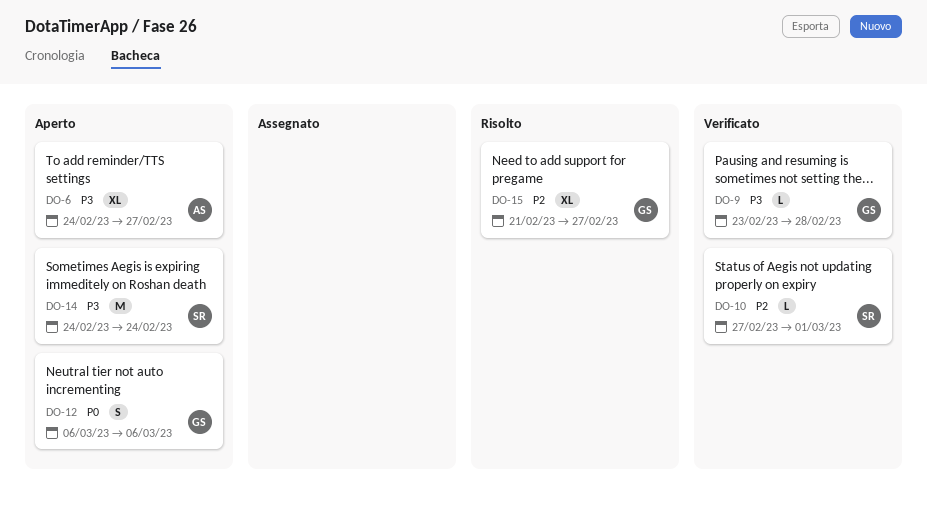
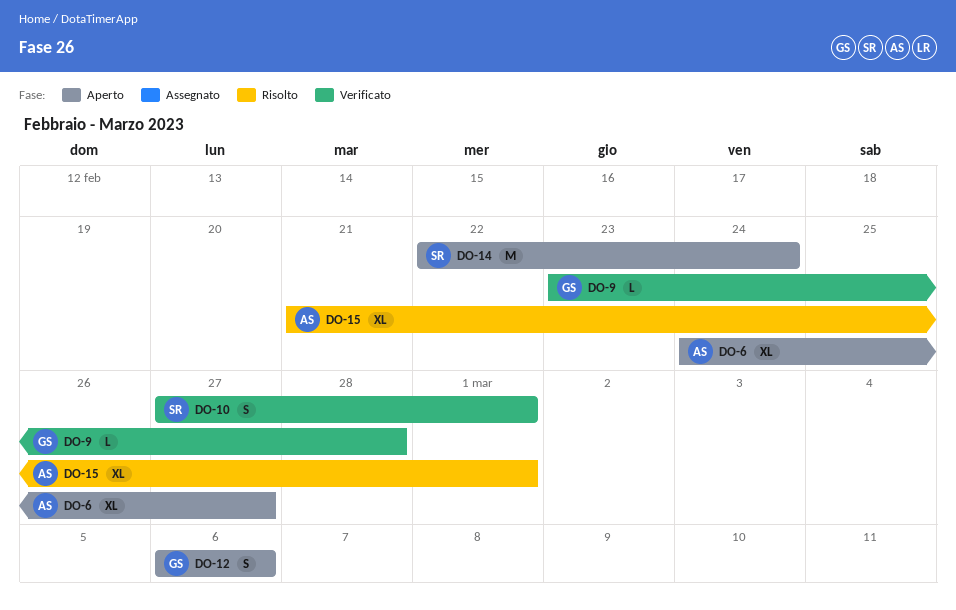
DO-10, estimate: L -> S
DO-14, start: Feb 24 -> Feb 22
DO-15, owner: GS -> AS
DO-15, due: Feb 27 -> Mar 1

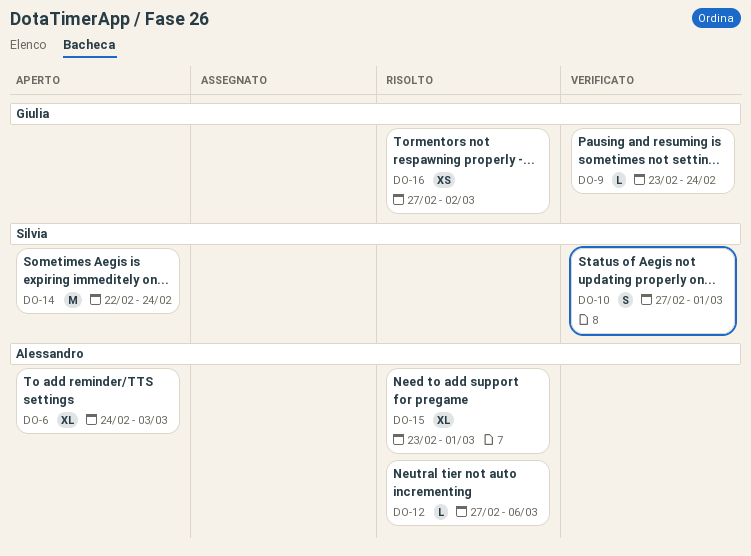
DO-6, due: Feb 27 -> Mar 3
DO-9, due: Feb 28 -> Feb 24
DO-12, status: Aperto -> Risolto
DO-12, owner: Giulia -> Alessandro
DO-12, estimate: S -> L
DO-12, start: Mar 6 -> Feb 27
DO-15, start: Feb 21 -> Feb 23
DO-16: none -> present

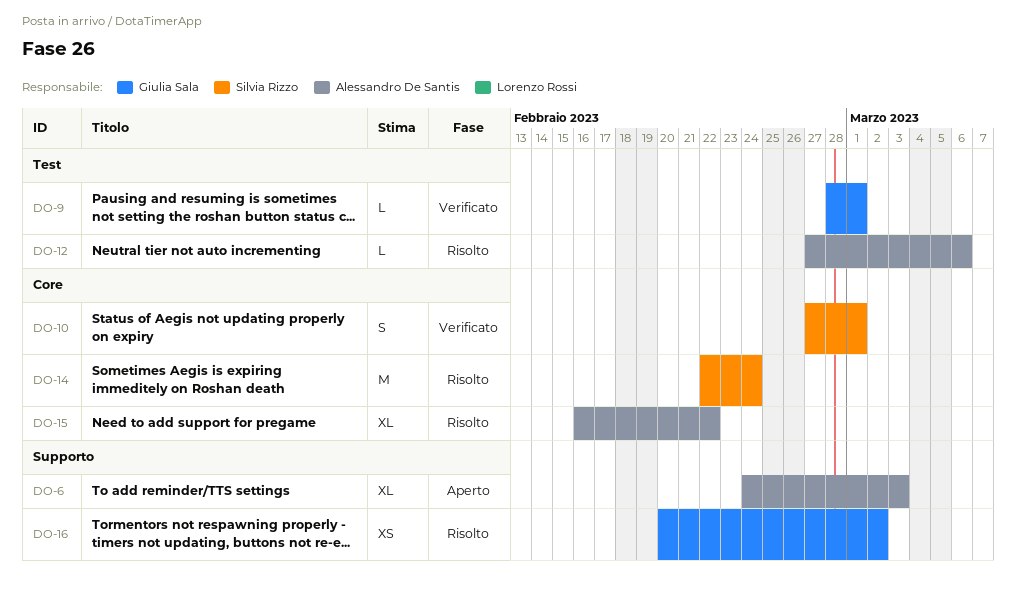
DO-9, start: Feb 23 -> Feb 28
DO-9, due: Feb 24 -> Mar 1
DO-14, status: Aperto -> Risolto
DO-15, start: Feb 23 -> Feb 16
DO-15, due: Mar 1 -> Feb 22
DO-16, start: Feb 27 -> Feb 20

